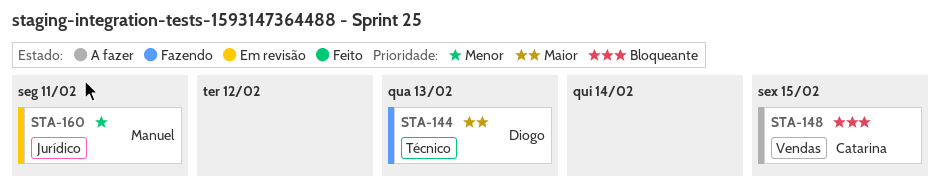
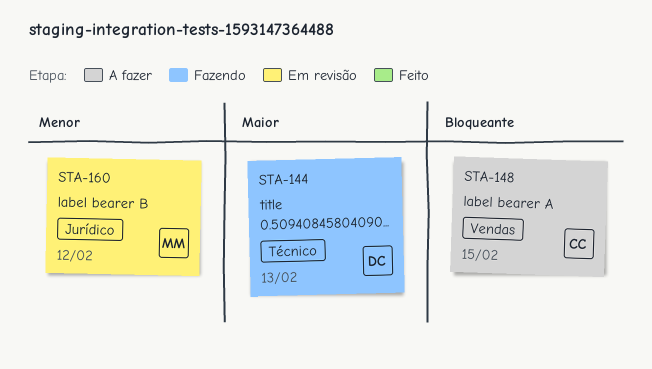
STA-160, due: Feb 11 -> Feb 12

